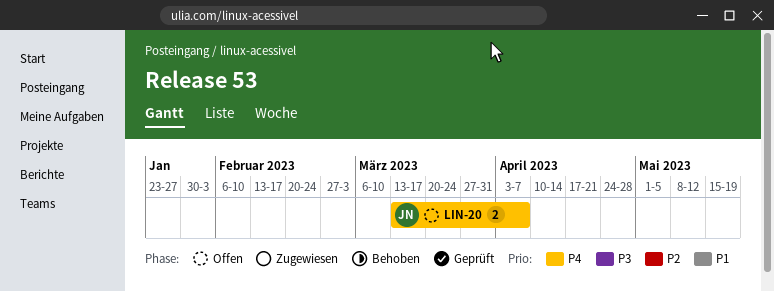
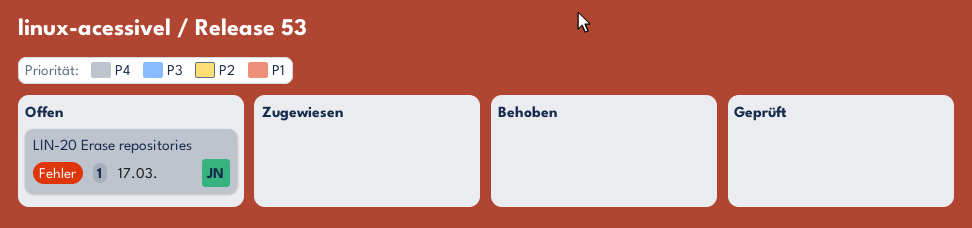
LIN-20, estimate: 2 -> 1
LIN-20, due: Apr 7 -> Mar 17

